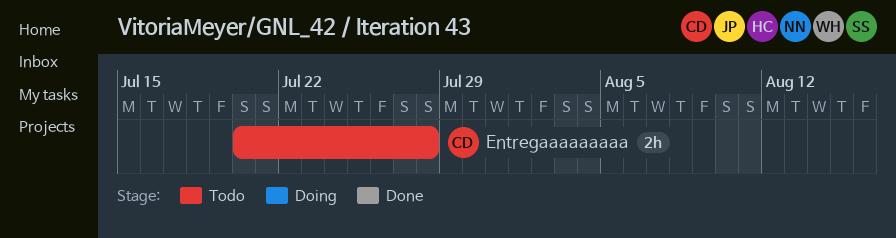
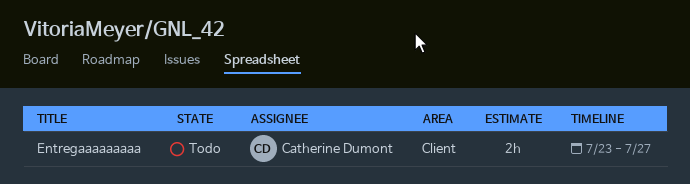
Entregaaaaaaaaa, start: Jul 20 -> Jul 23
Entregaaaaaaaaa, due: Jul 28 -> Jul 27

